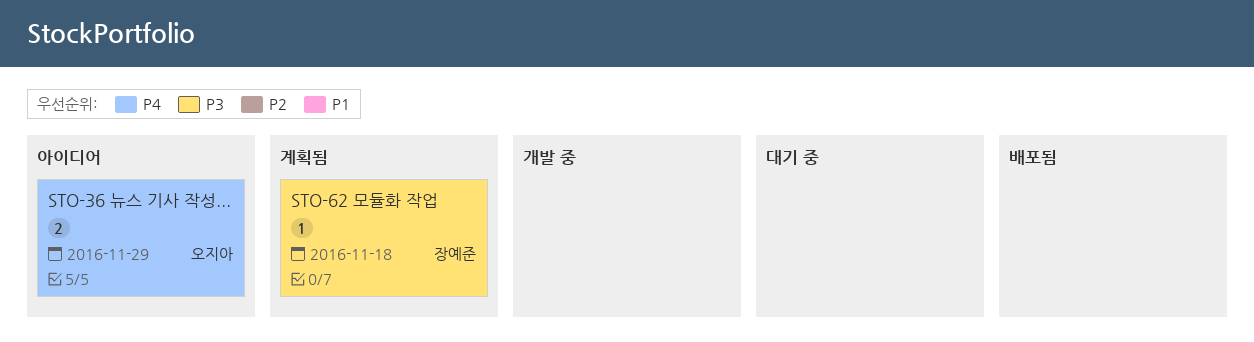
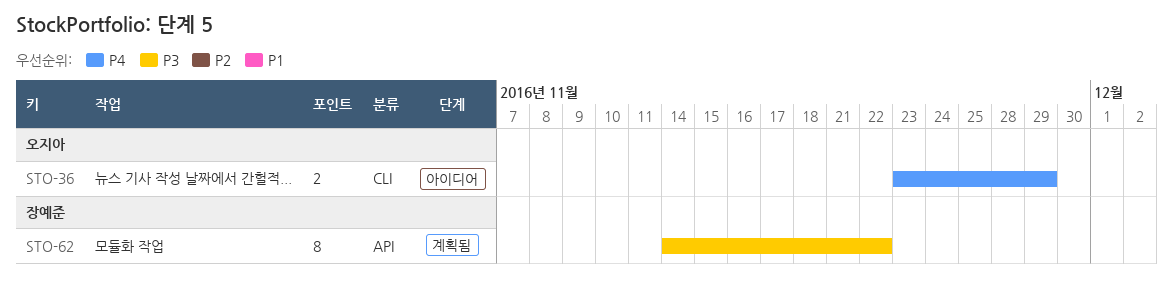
STO-62, estimate: 1 -> 8
STO-62, due: Nov 18 -> Nov 22

